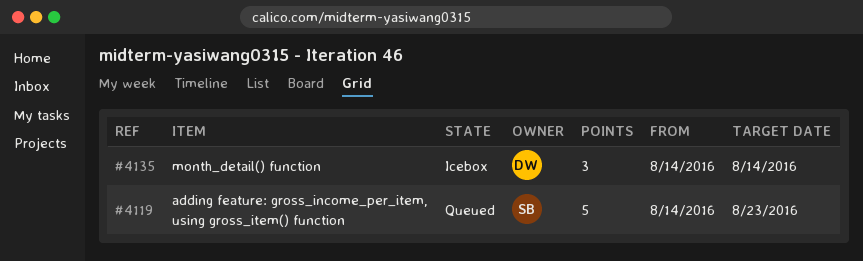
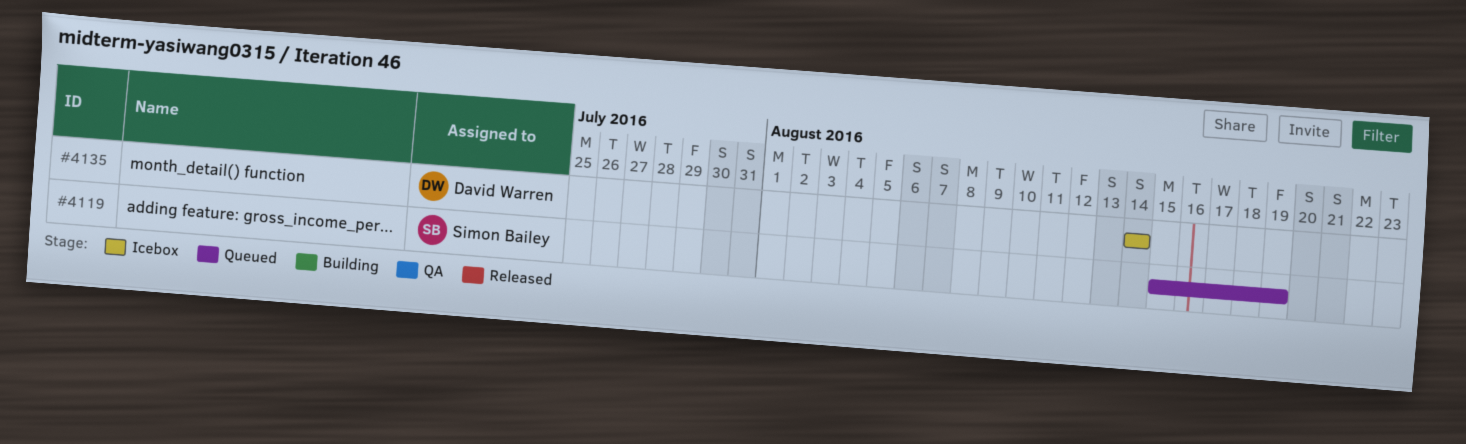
#4119, start: Aug 14 -> Aug 15
#4119, due: Aug 23 -> Aug 19

